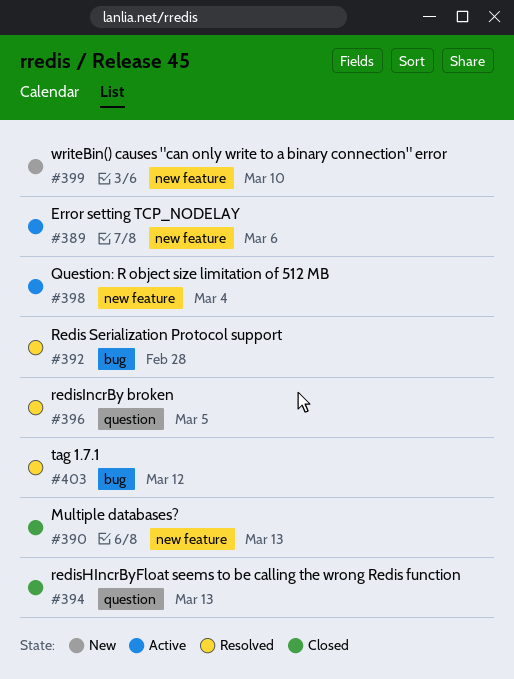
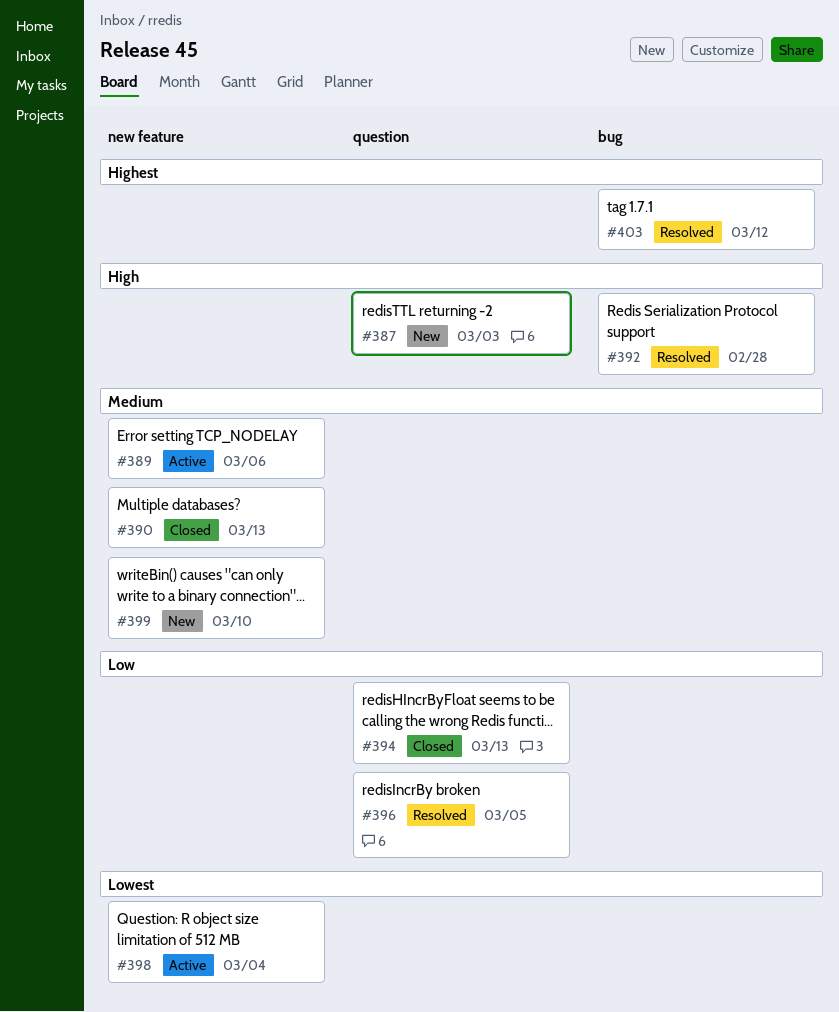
#387: none -> present

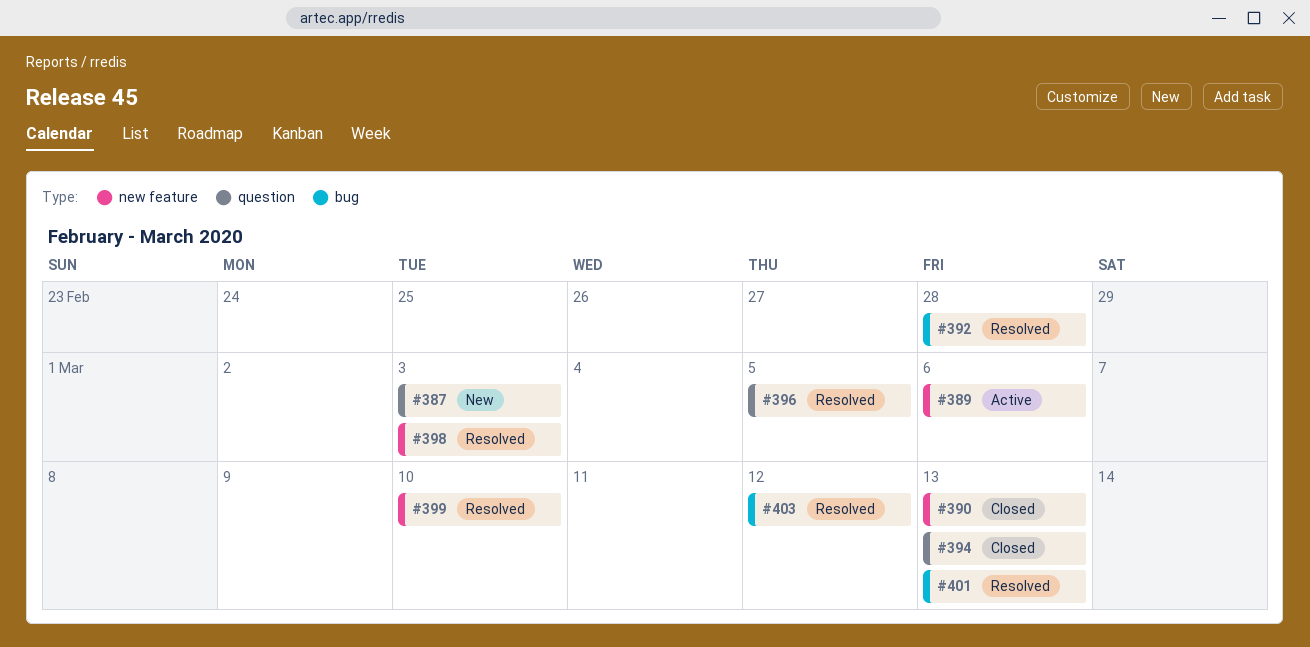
#398, status: Active -> Resolved
#398, due: Mar 4 -> Mar 3
#399, status: New -> Resolved
#401: none -> present

